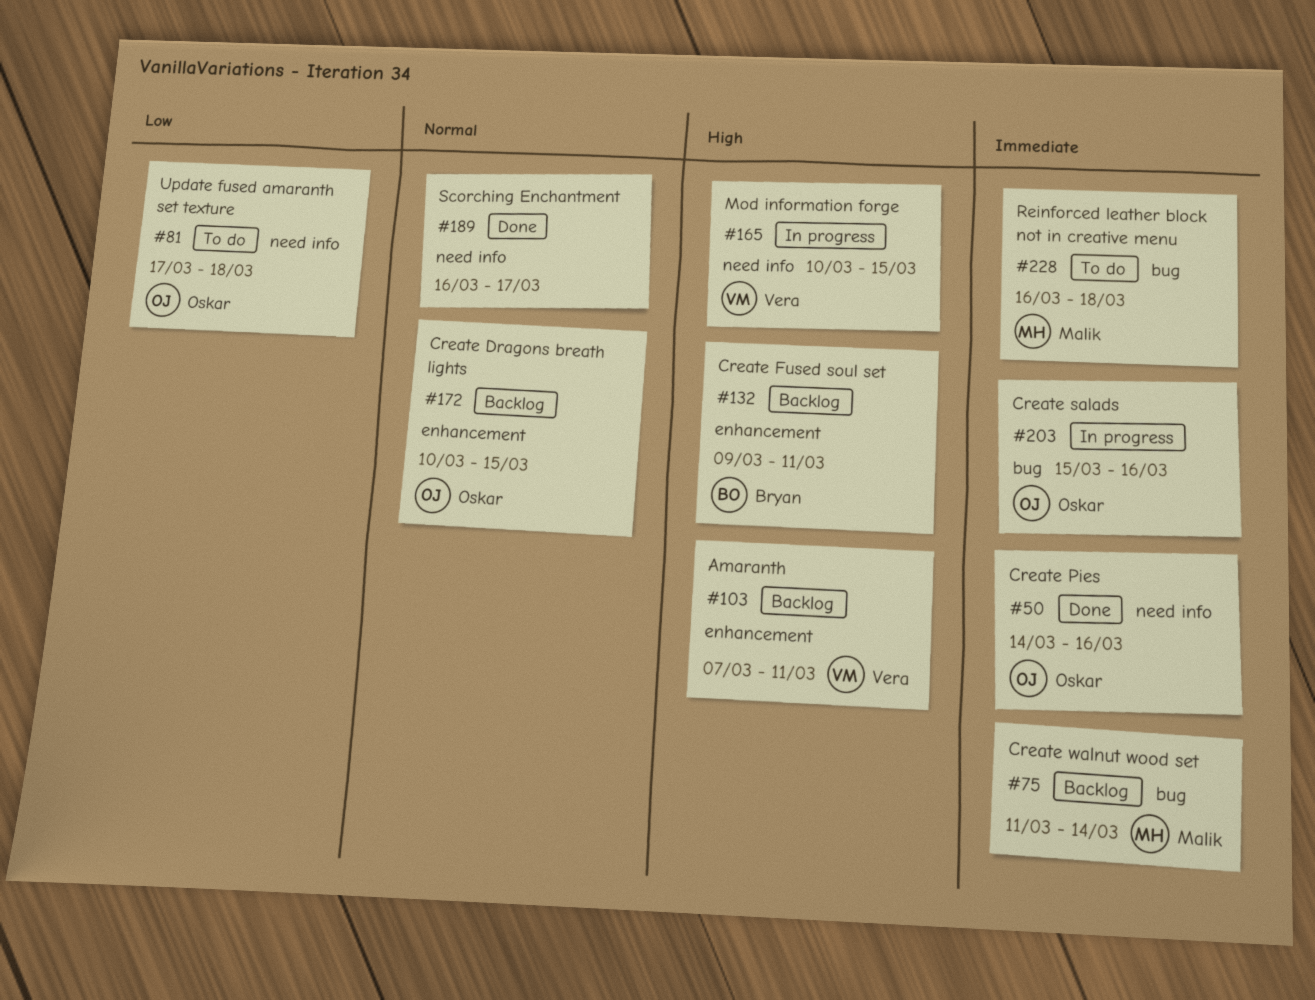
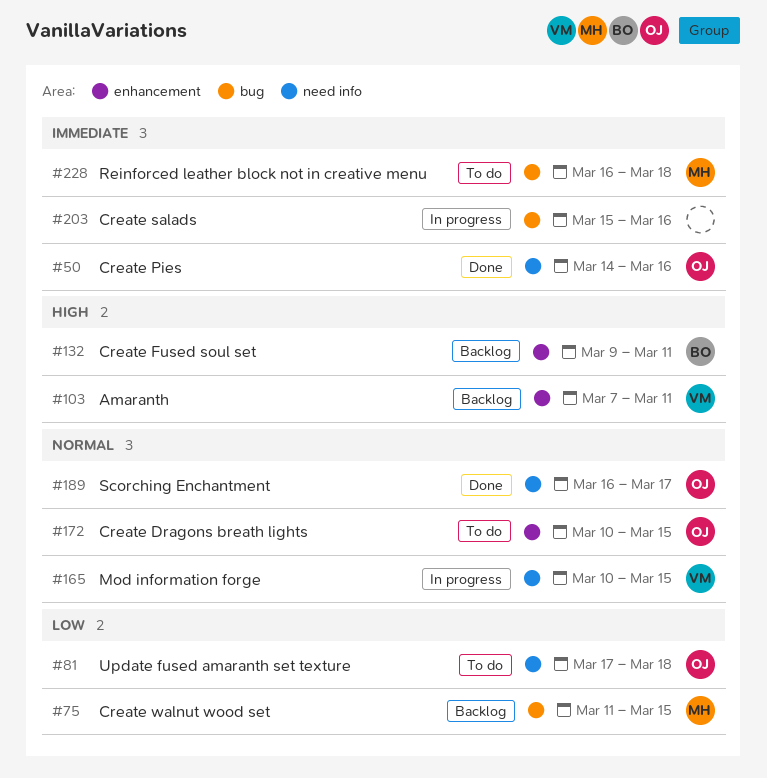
#75, priority: Immediate -> Low
#75, due: Mar 14 -> Mar 15
#165, priority: High -> Normal
#172, status: Backlog -> To do
#189, owner: none -> Oskar
#203, owner: Oskar -> none

